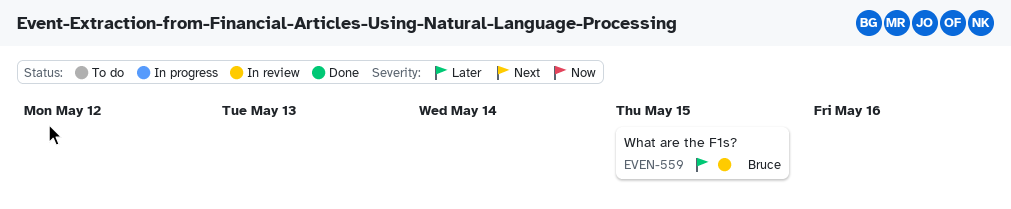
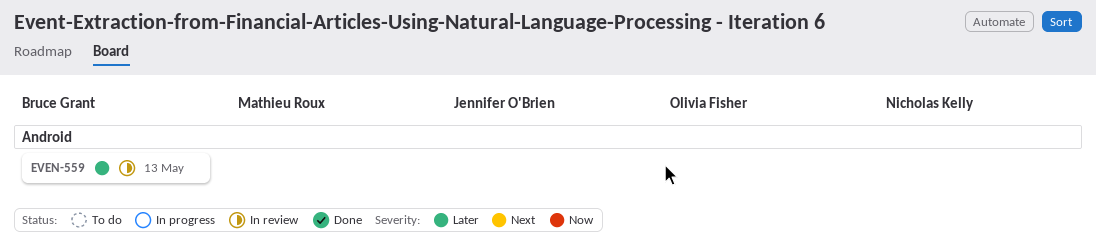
EVEN-559, due: May 15 -> May 13

